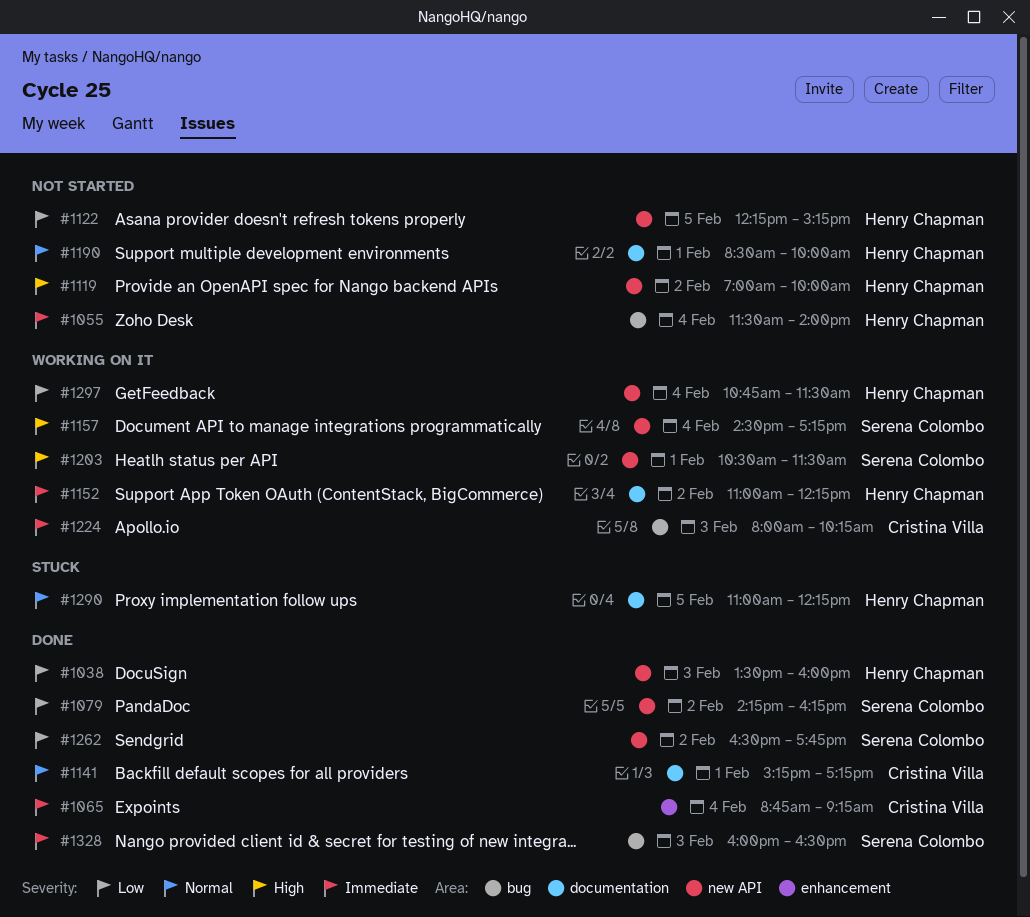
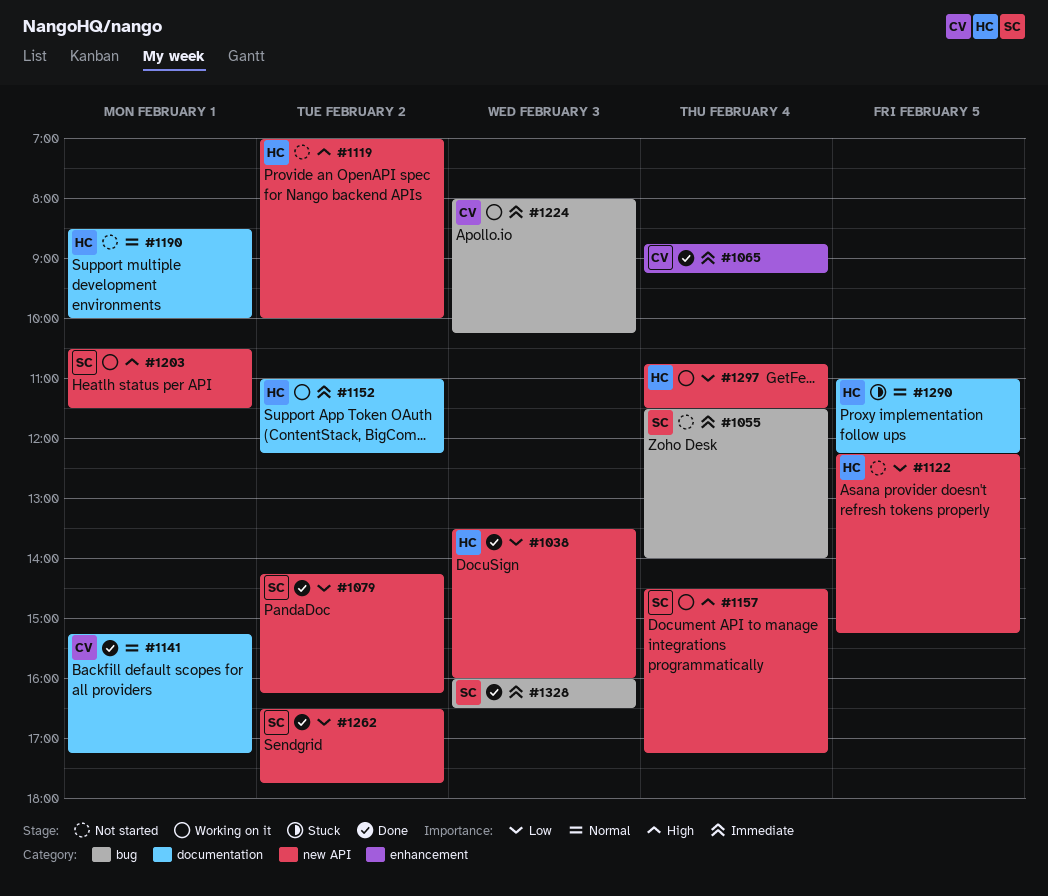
#1055, owner: Henry Chapman -> Serena Colombo

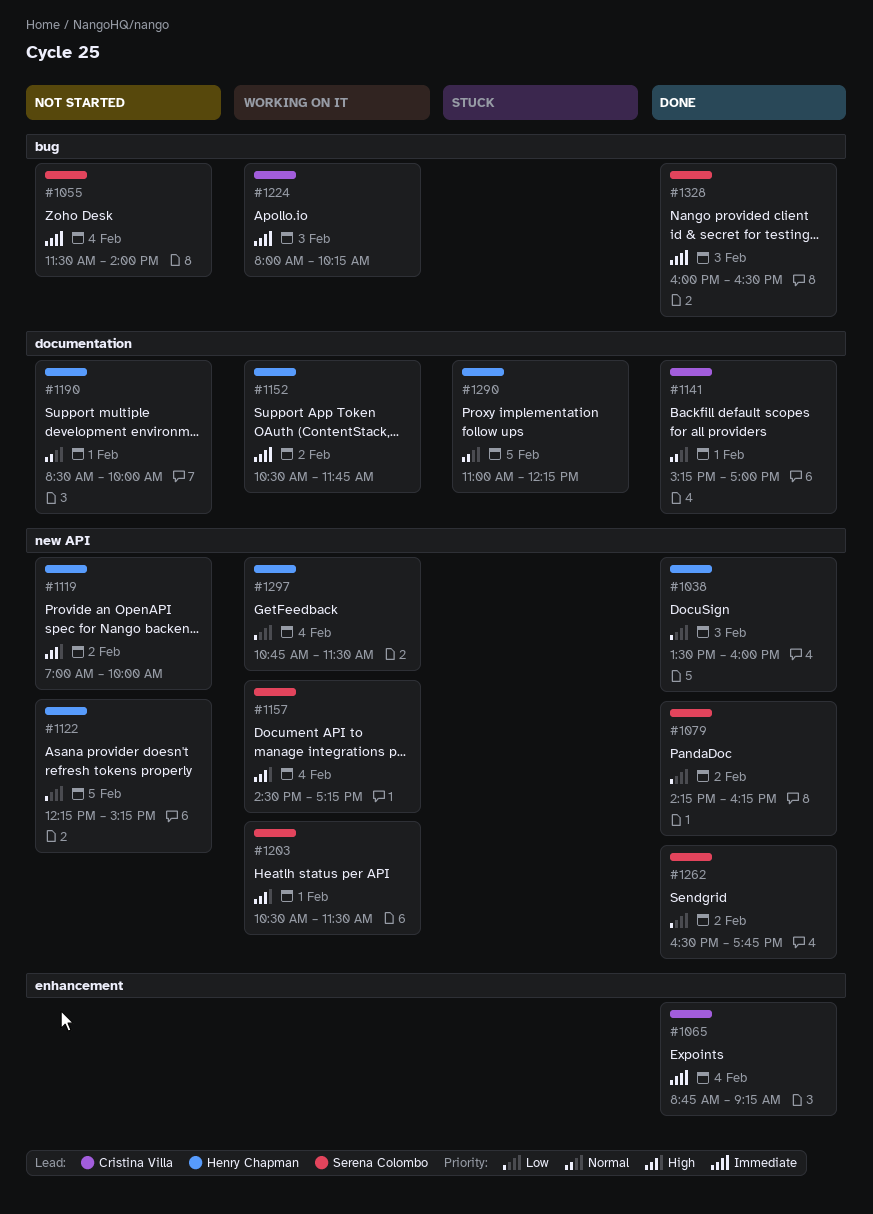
#1141, ends: 17:15 -> 17:00
#1152, begins: 11:00 -> 10:30
#1152, ends: 12:15 -> 11:45

